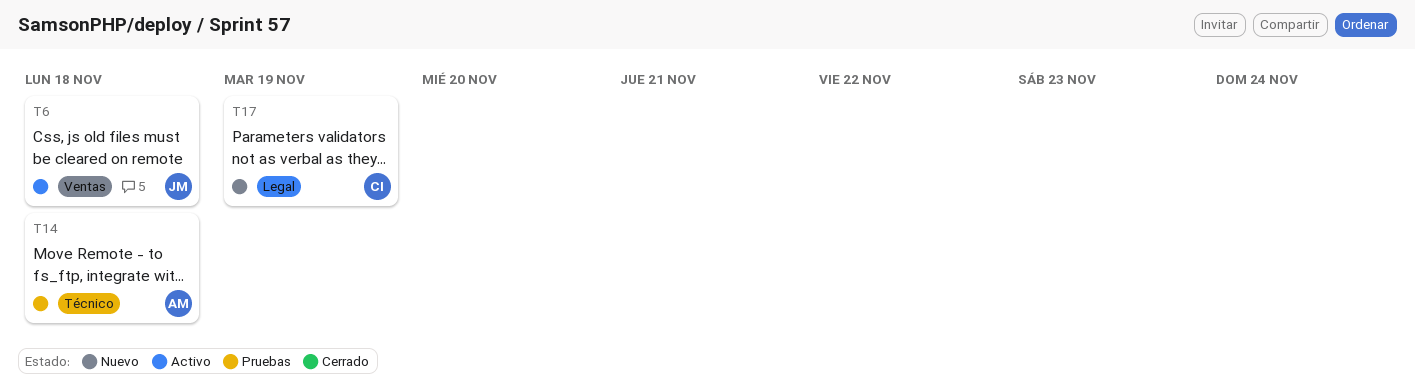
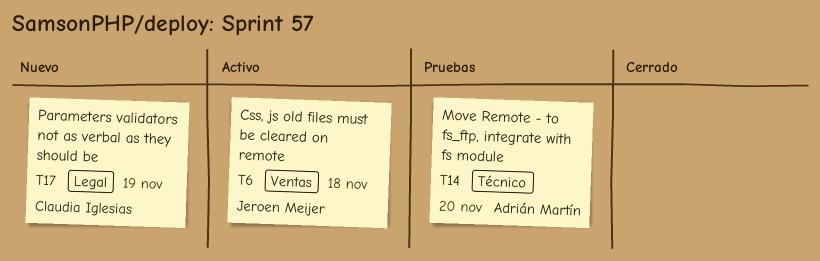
T14, due: Nov 18 -> Nov 20

